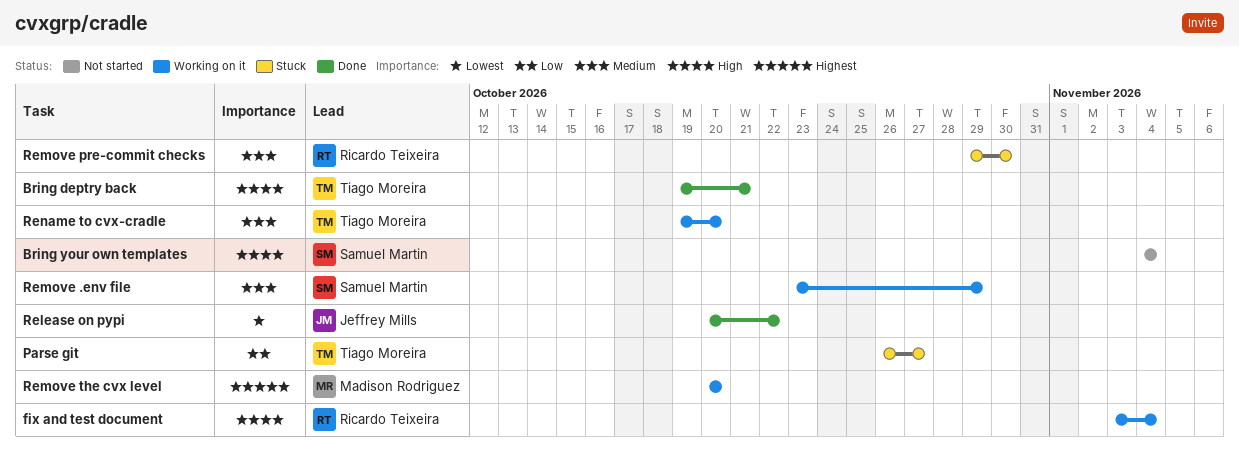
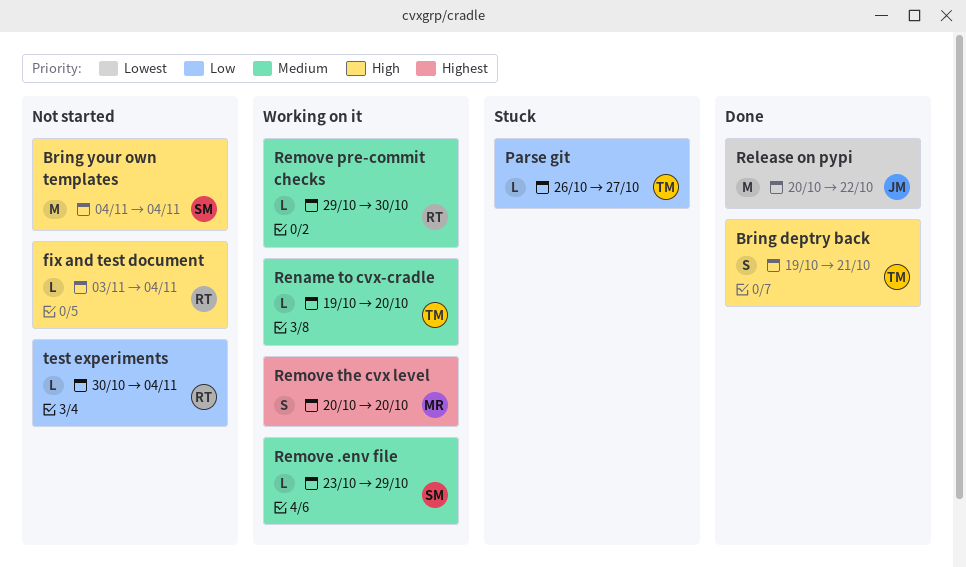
fix and test document, status: Working on it -> Not started
Remove pre-commit checks, status: Stuck -> Working on it
test experiments: none -> present

